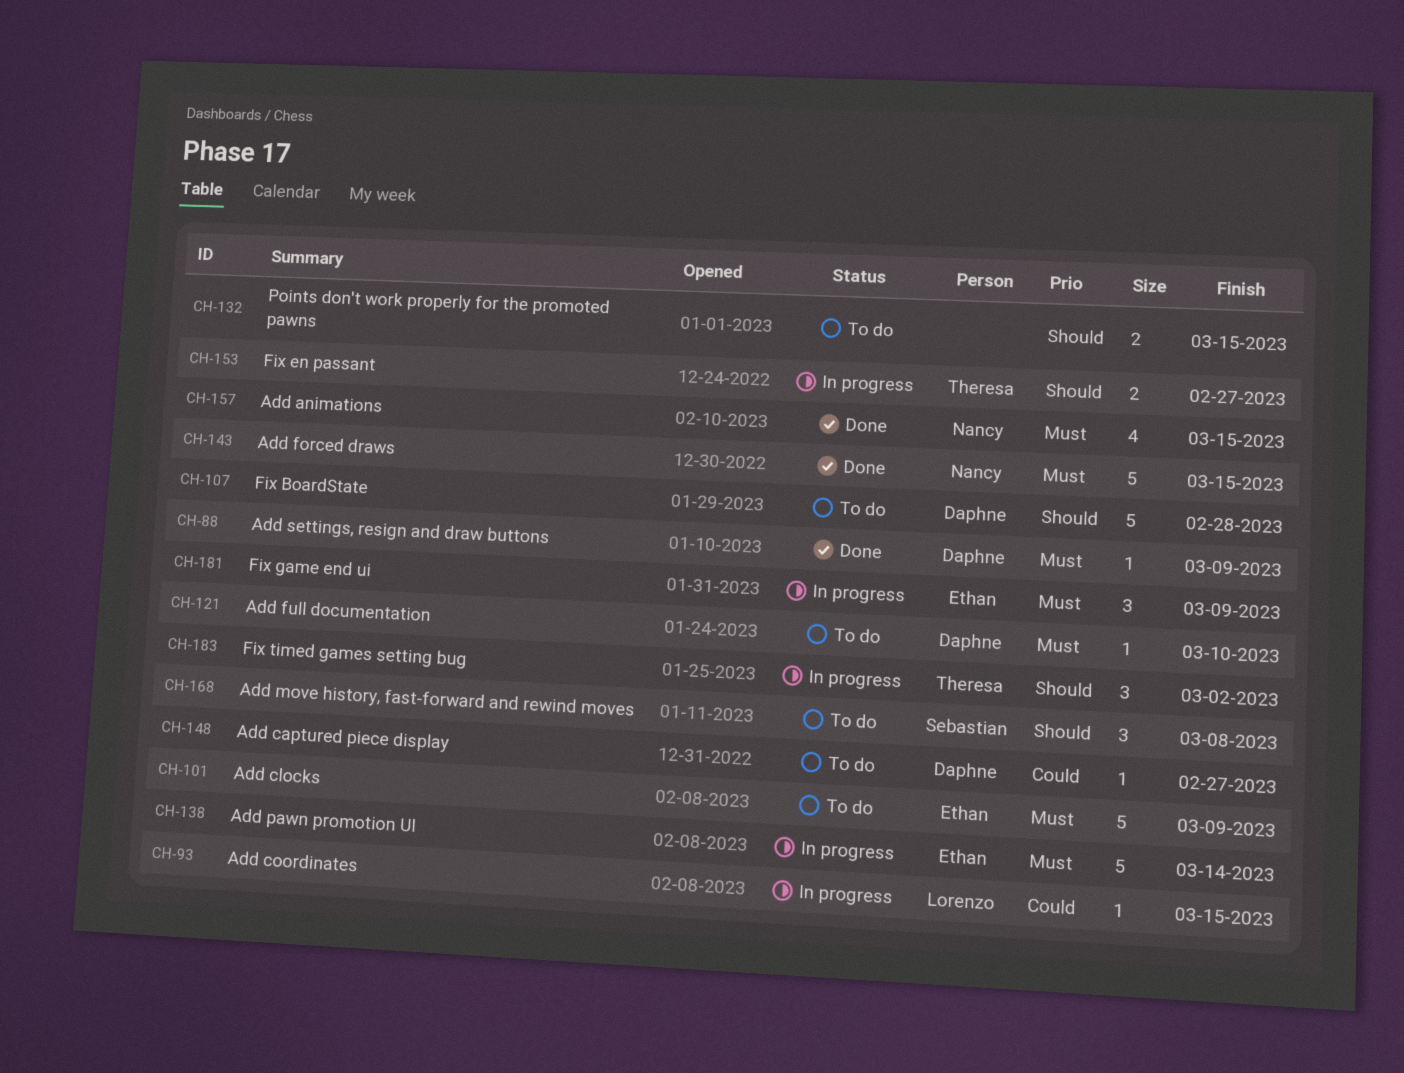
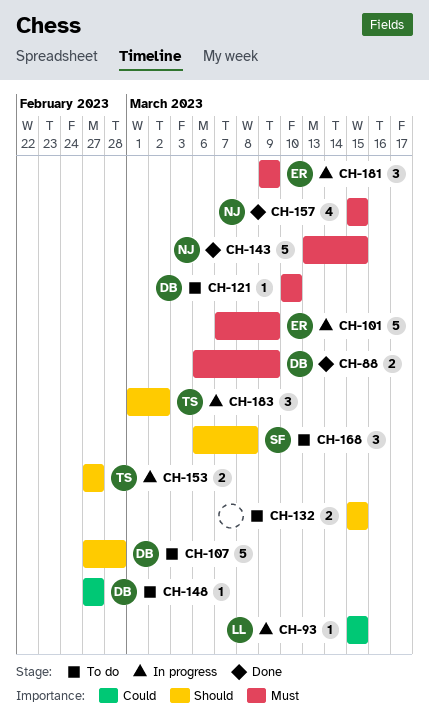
CH-88, estimate: 1 -> 2
CH-101, status: To do -> In progress
CH-138: present -> none

